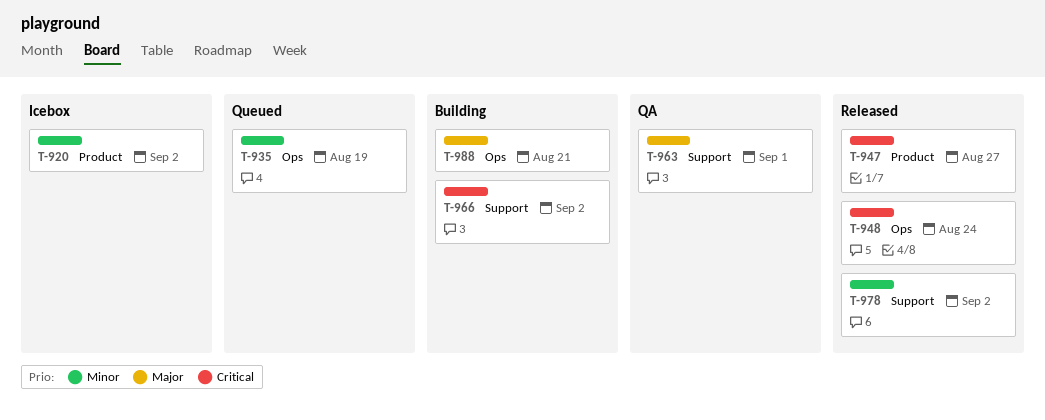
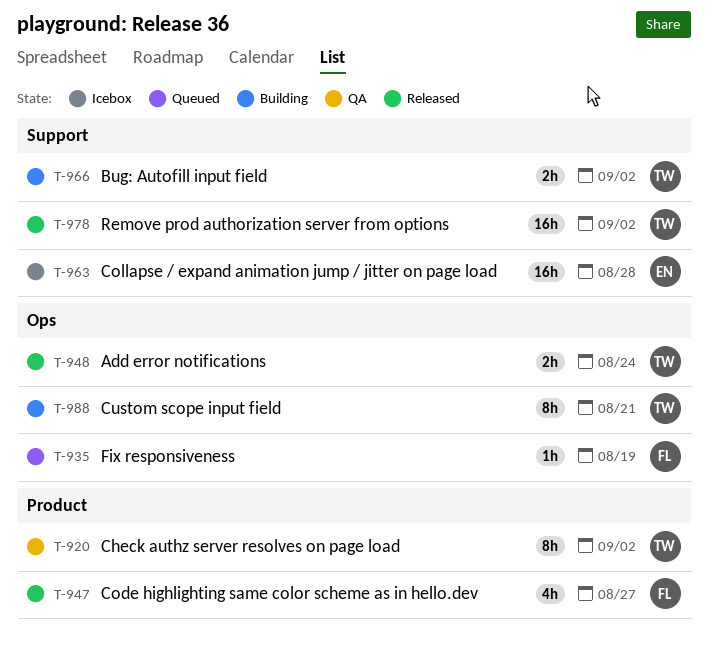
T-920, status: Icebox -> QA
T-963, status: QA -> Icebox
T-963, due: Sep 1 -> Aug 28

